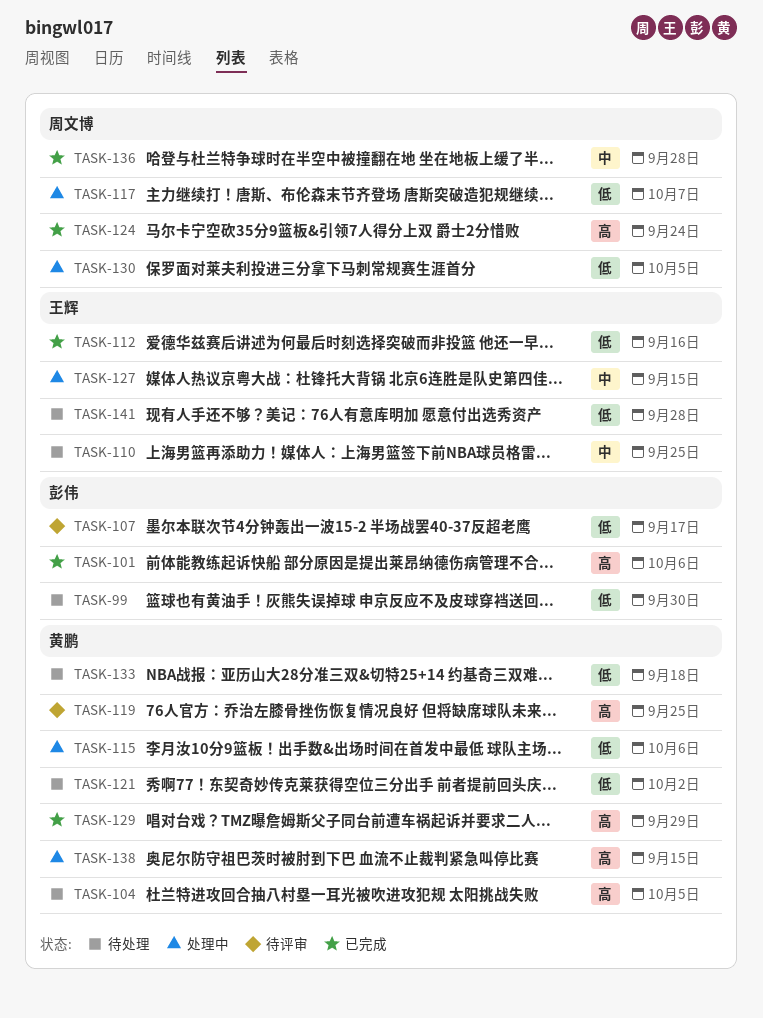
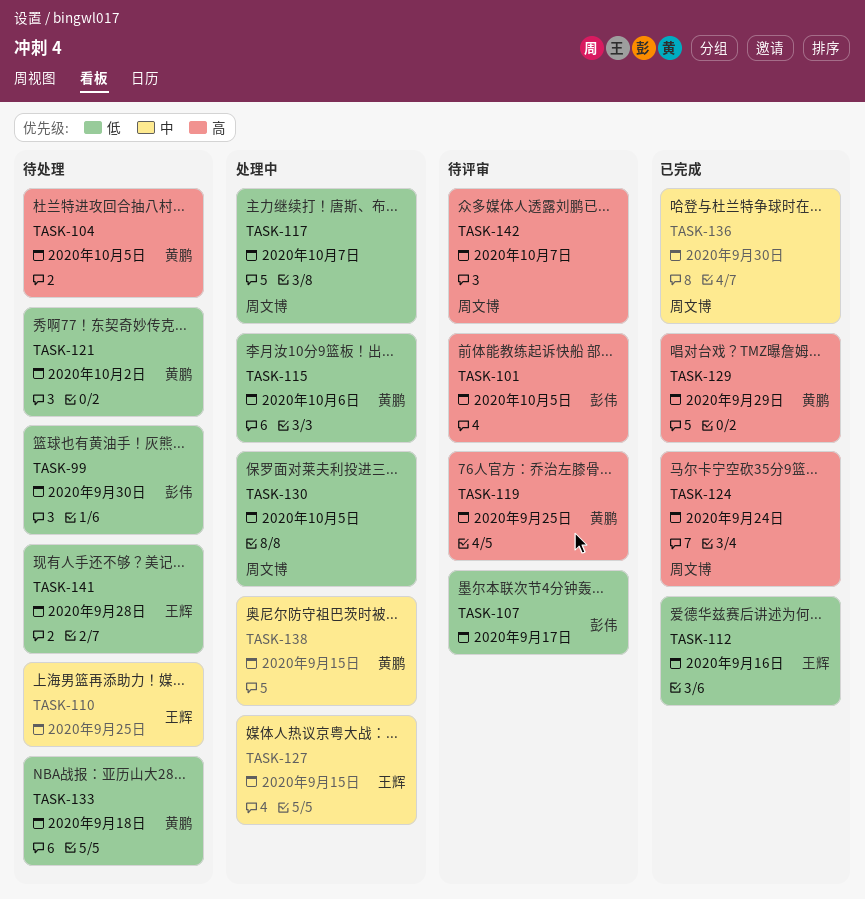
TASK-101, status: 已完成 -> 待评审
TASK-101, due: Oct 6 -> Oct 5
TASK-136, due: Sep 28 -> Sep 30
TASK-138, priority: 高 -> 中
TASK-142: none -> present

